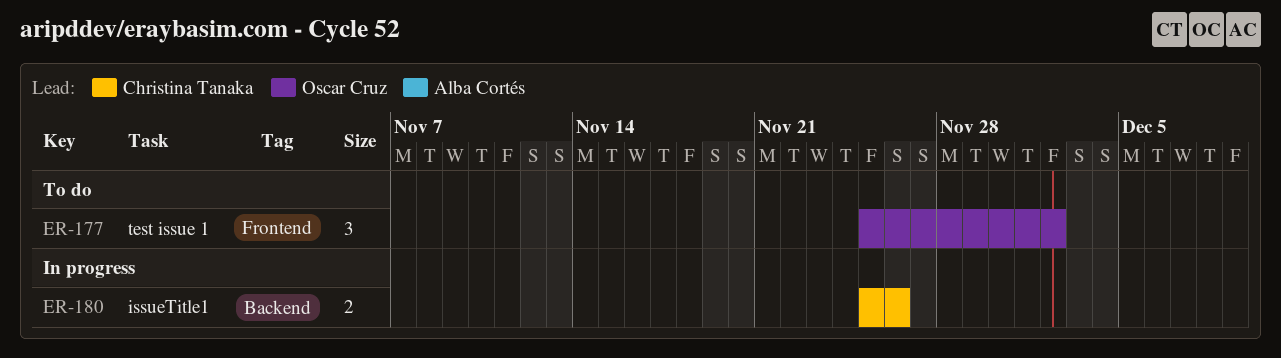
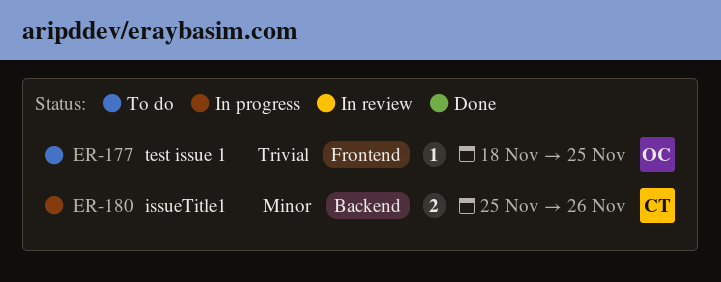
ER-177, estimate: 3 -> 1
ER-177, start: Nov 25 -> Nov 18
ER-177, due: Dec 2 -> Nov 25

